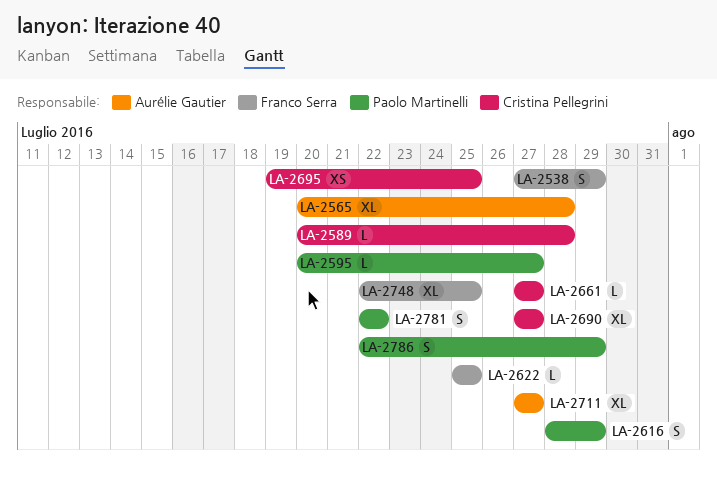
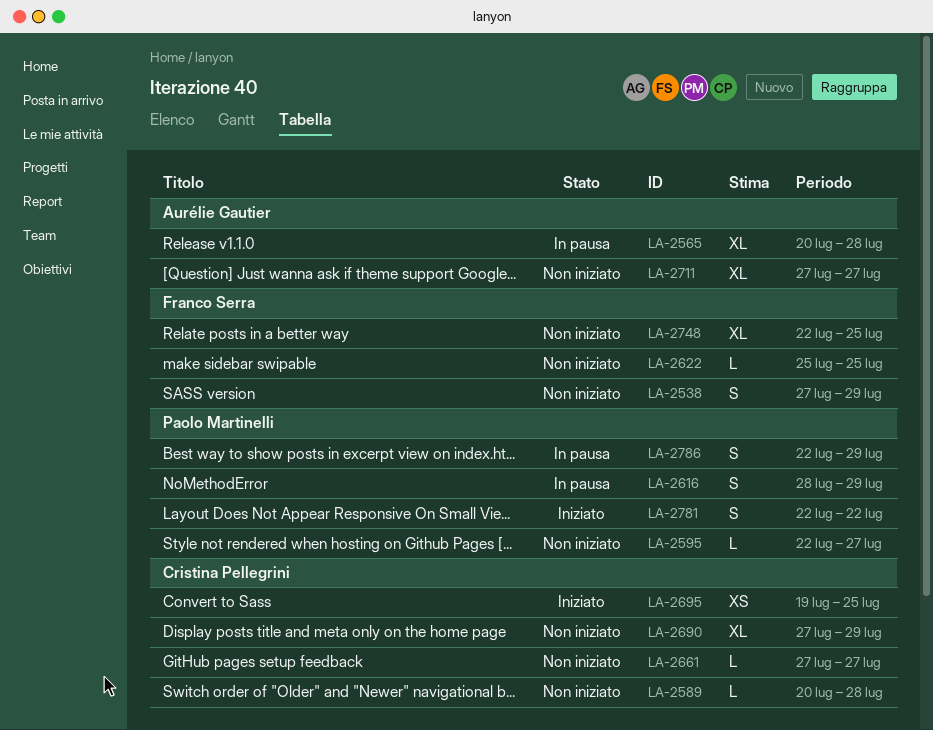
LA-2595, start: Jul 20 -> Jul 22
LA-2690, due: Jul 27 -> Jul 29

